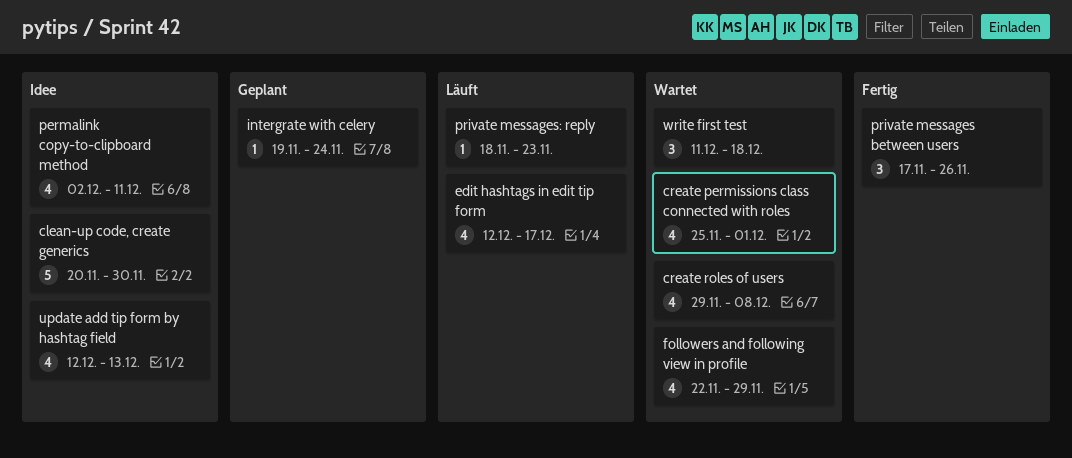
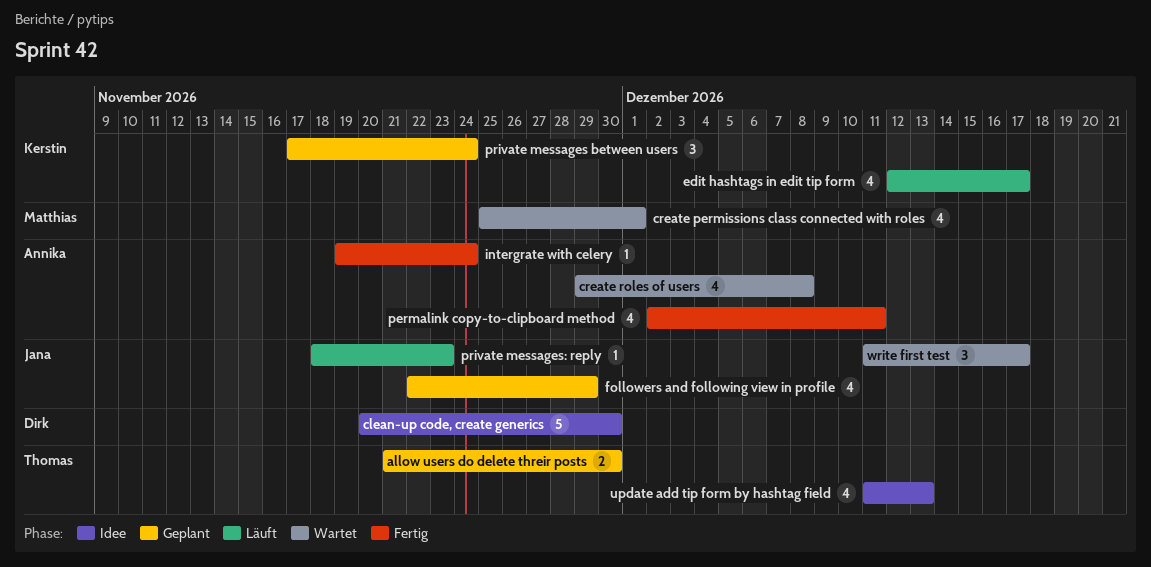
allow users do delete threir posts: none -> present
followers and following view in profile, status: Wartet -> Geplant
intergrate with celery, status: Geplant -> Fertig
permalink copy-to-clipboard method, status: Idee -> Fertig
private messages between users, status: Fertig -> Geplant
private messages between users, due: Nov 26 -> Nov 24
update add tip form by hashtag field, start: Dec 12 -> Dec 11
write first test, due: Dec 18 -> Dec 17

